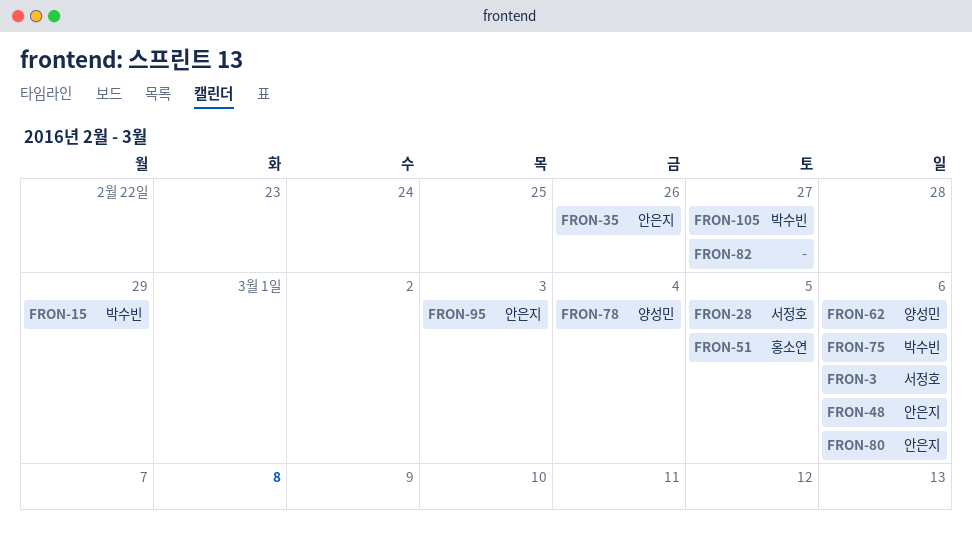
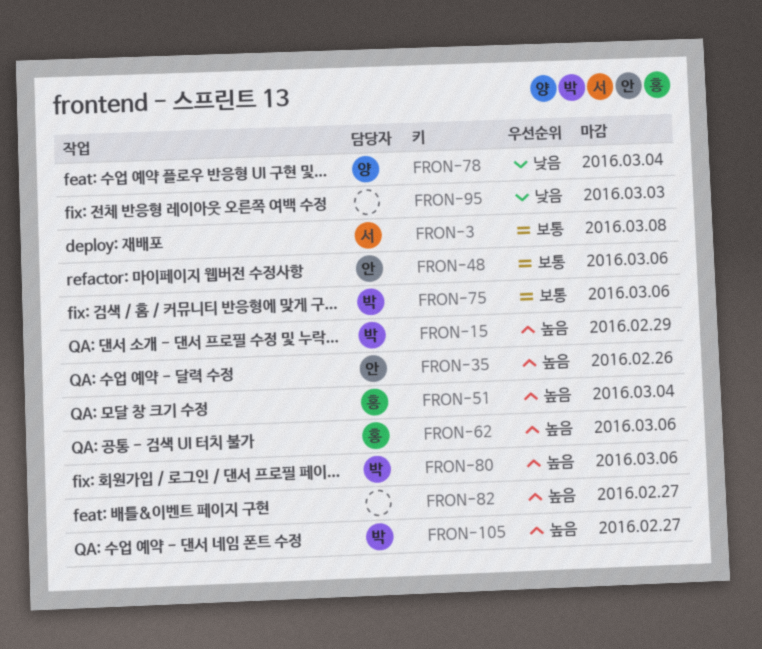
FRON-3, due: Mar 6 -> Mar 8
FRON-28: present -> none
FRON-51, due: Mar 5 -> Mar 4
FRON-62, owner: 양성민 -> 홍소연
FRON-80, owner: 안은지 -> 박수빈
FRON-95, owner: 안은지 -> none

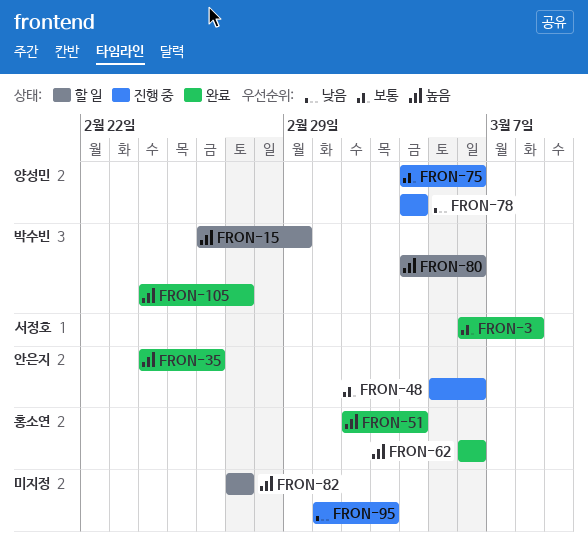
FRON-75, owner: 박수빈 -> 양성민

